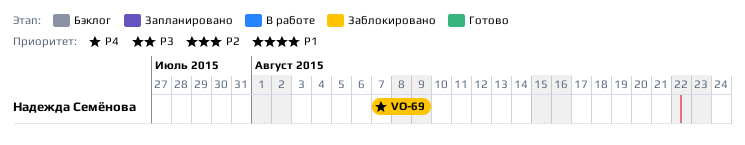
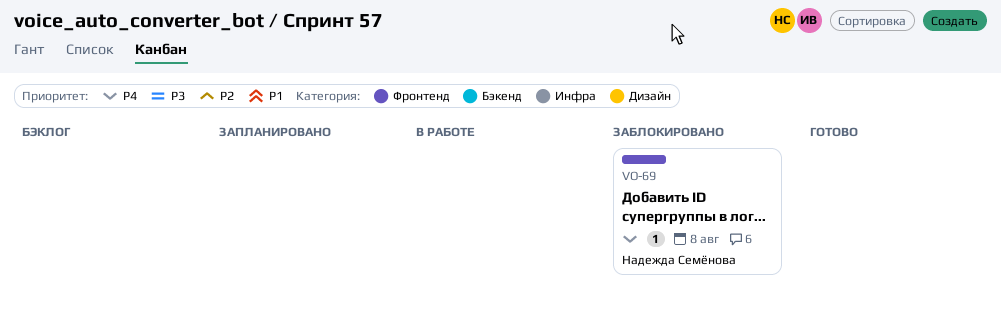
VO-69, due: Aug 9 -> Aug 8

